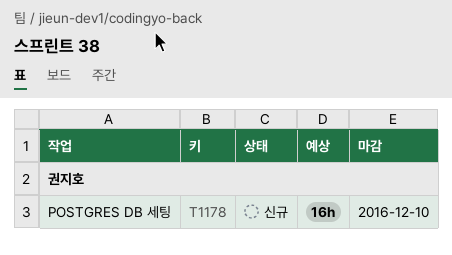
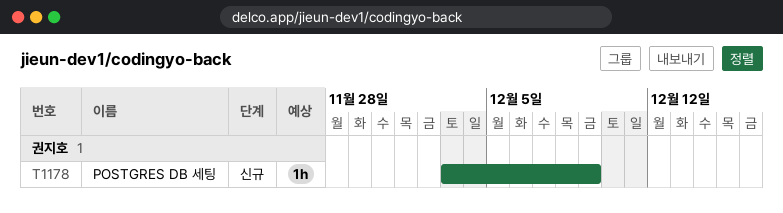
T1178, estimate: 16h -> 1h
T1178, due: Dec 10 -> Dec 9

